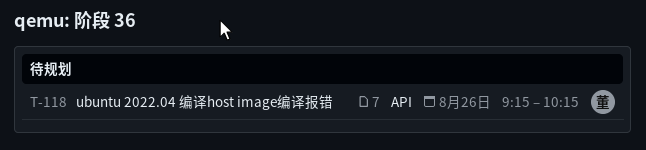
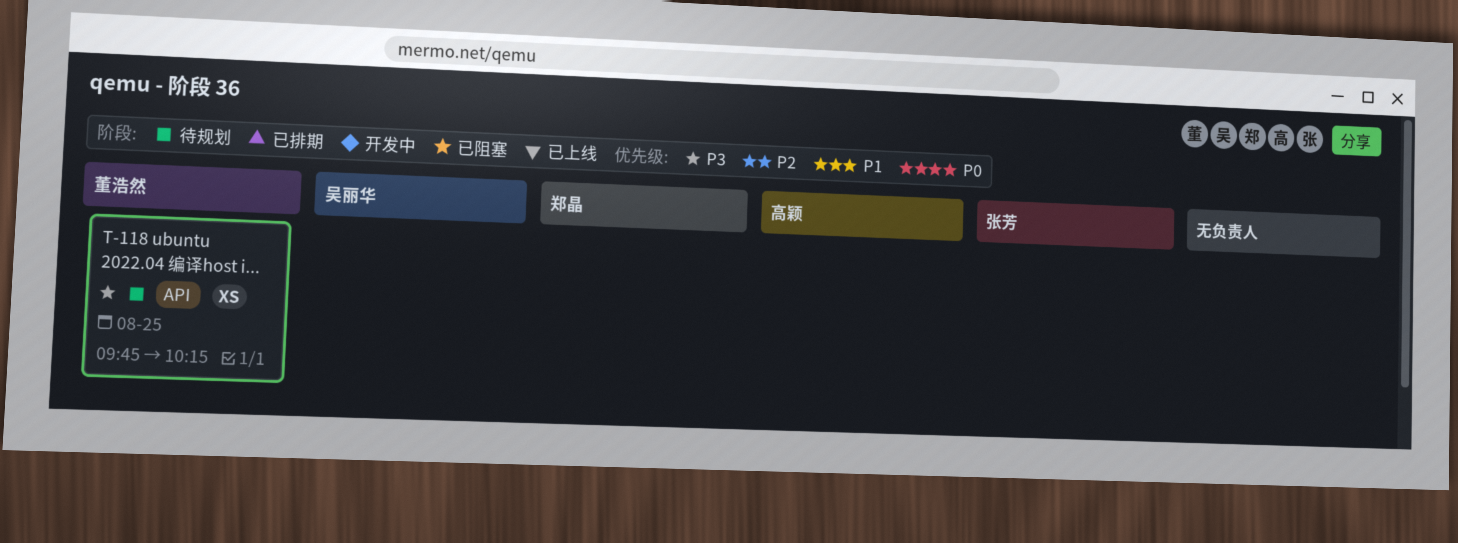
T-118, day: Aug 26 -> Aug 25
T-118, begins: 09:15 -> 09:45

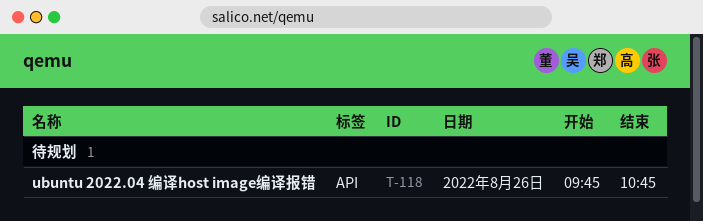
T-118, day: Aug 25 -> Aug 26
T-118, ends: 10:15 -> 10:45

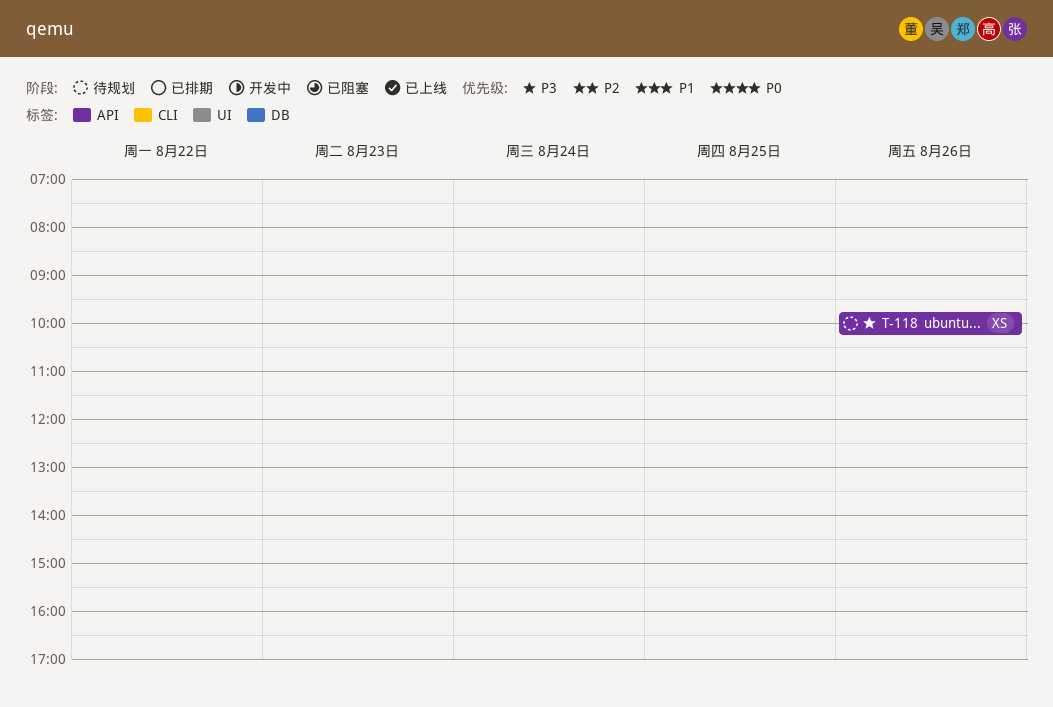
T-118, ends: 10:45 -> 10:15

